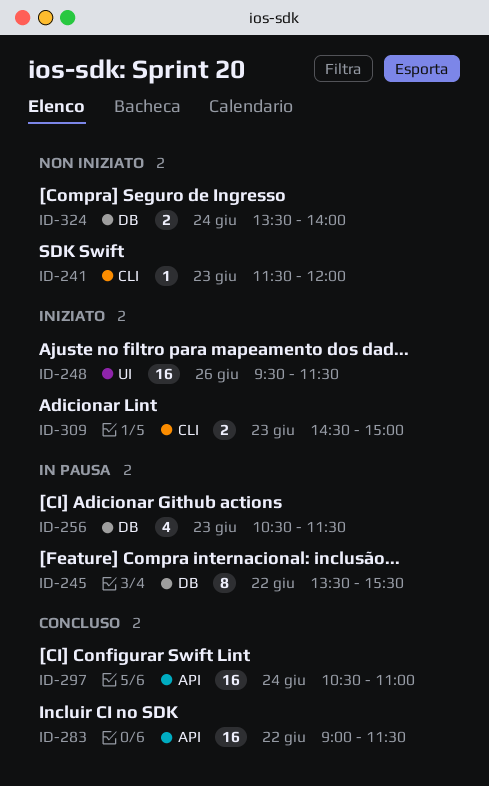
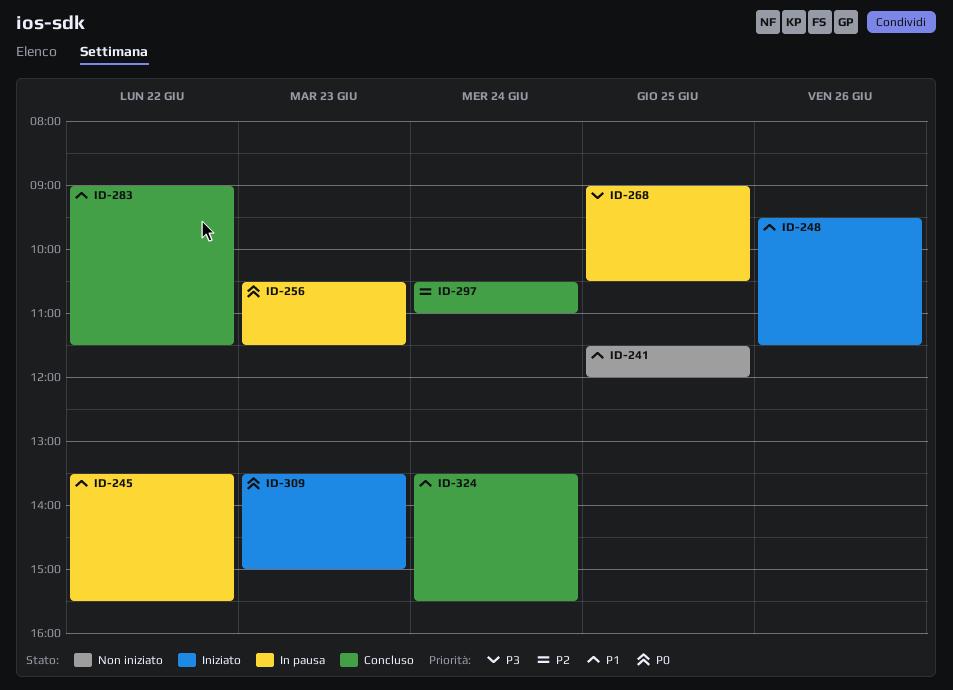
ID-241, day: Jun 23 -> Jun 25
ID-268: none -> present
ID-309, begins: 14:30 -> 13:30
ID-324, status: Non iniziato -> Concluso
ID-324, ends: 14:00 -> 15:30

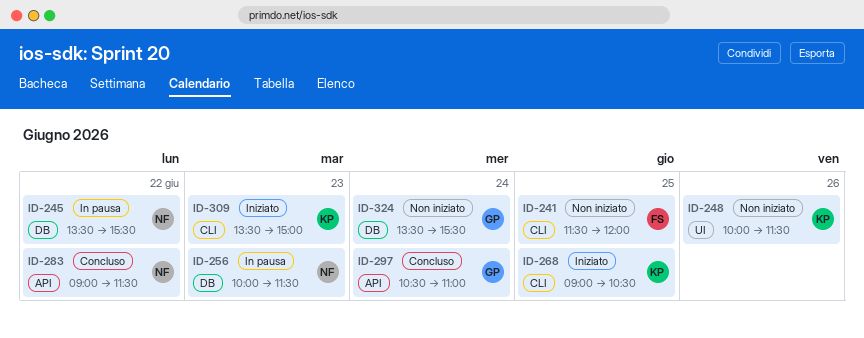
ID-248, status: Iniziato -> Non iniziato
ID-248, begins: 09:30 -> 10:00
ID-256, begins: 10:30 -> 10:00
ID-268, status: In pausa -> Iniziato
ID-324, status: Concluso -> Non iniziato

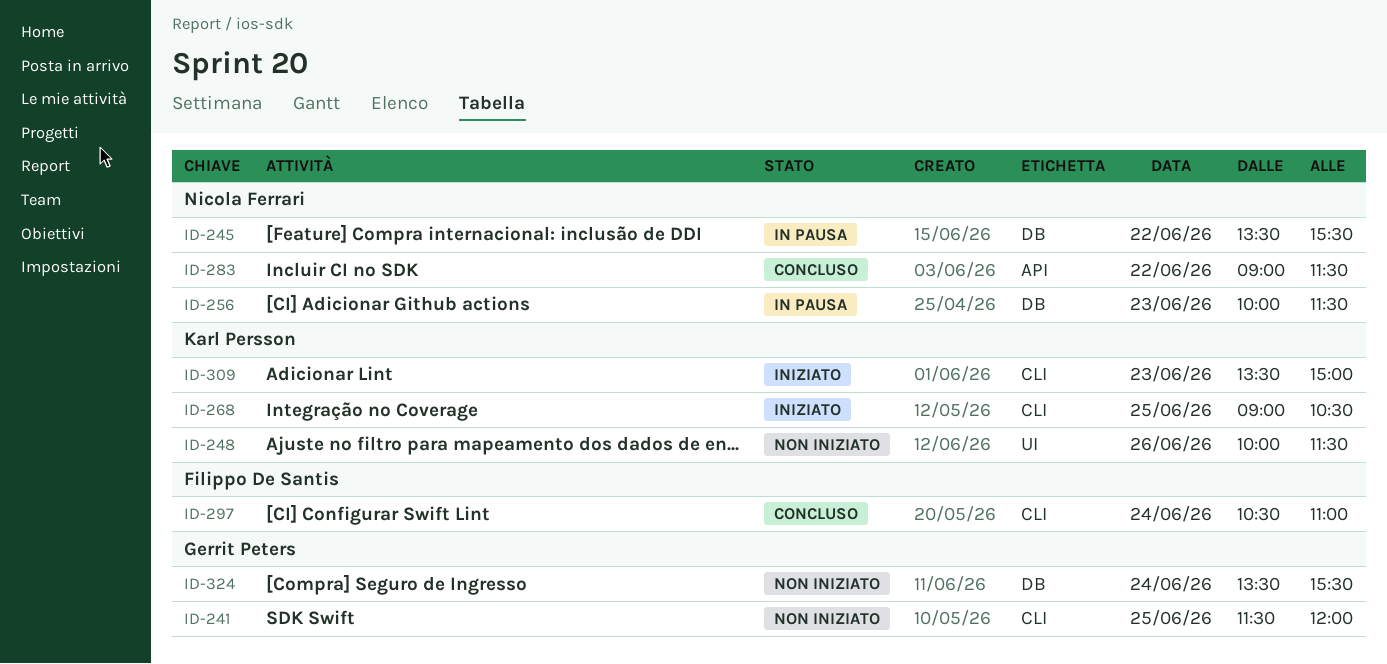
ID-241, owner: Filippo De Santis -> Gerrit Peters
ID-297, owner: Gerrit Peters -> Filippo De Santis
ID-297, label: API -> CLI

